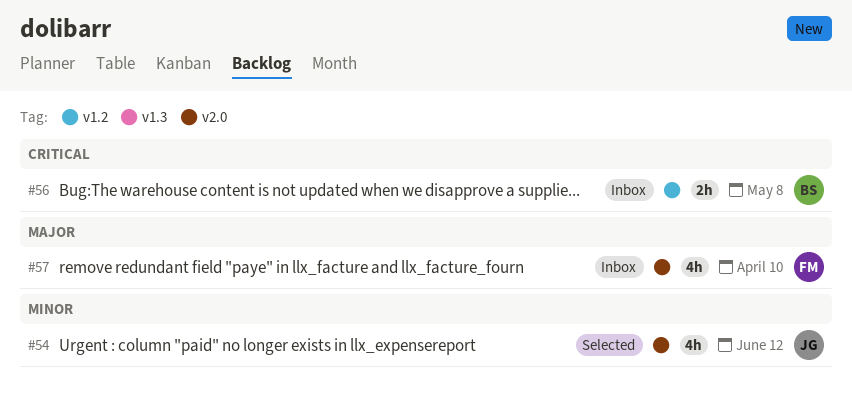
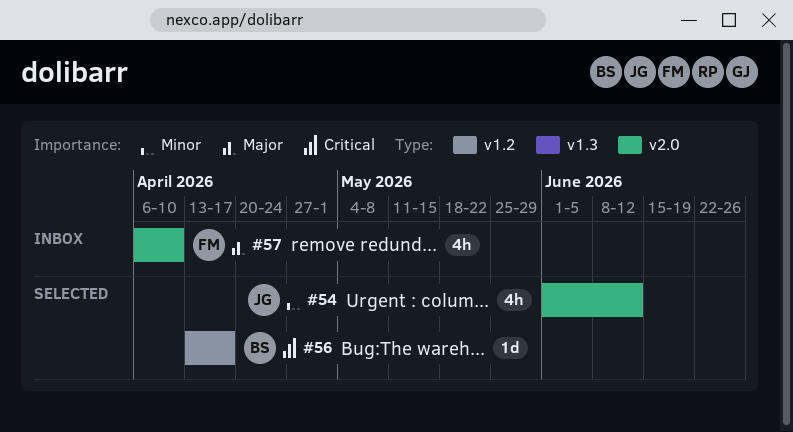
#56, status: Inbox -> Selected
#56, estimate: 2h -> 1d
#56, due: May 8 -> Apr 17

